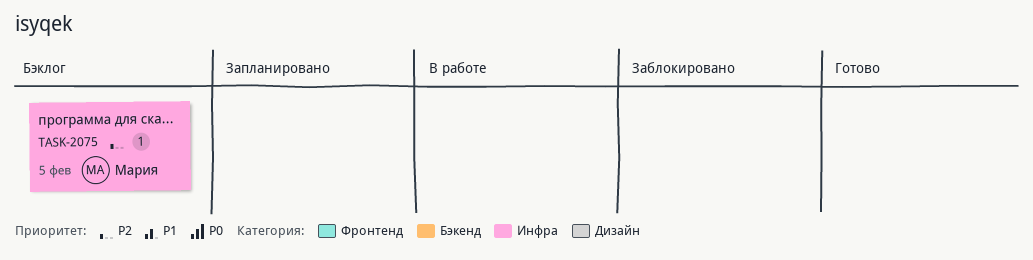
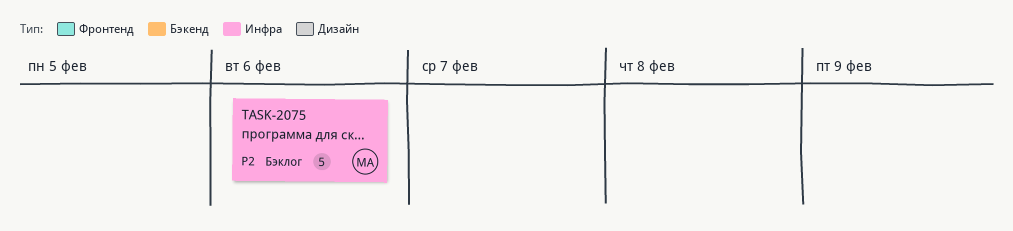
TASK-2075, estimate: 1 -> 5
TASK-2075, due: Feb 5 -> Feb 6

